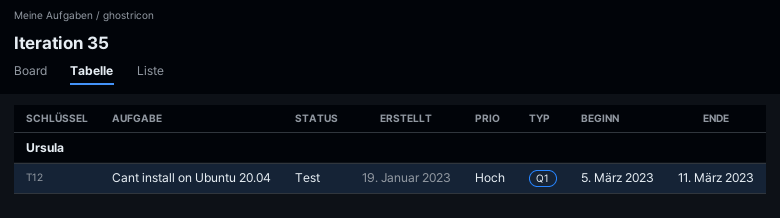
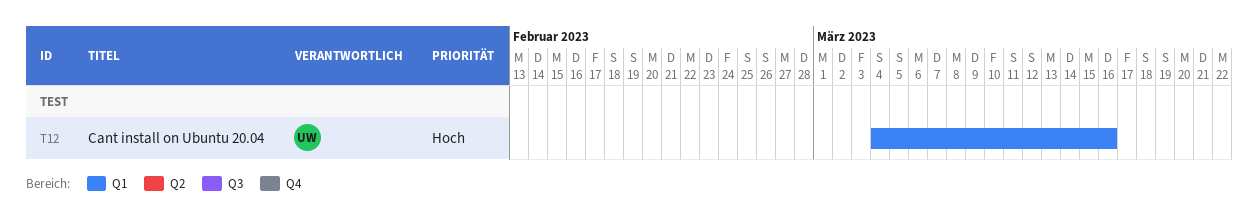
T12, start: Mar 5 -> Mar 4
T12, due: Mar 11 -> Mar 16

